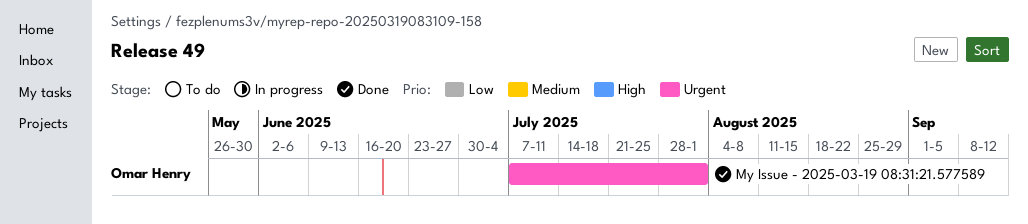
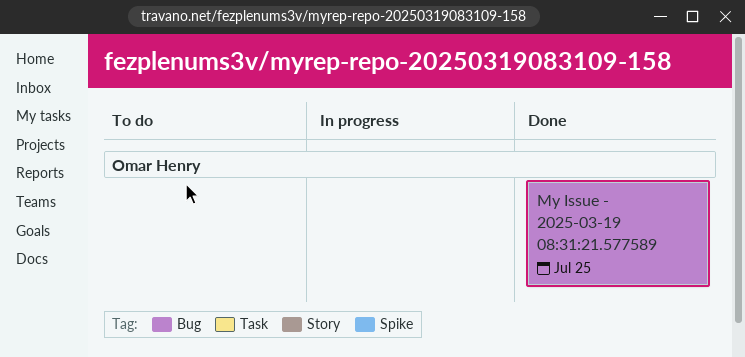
My Issue - 2025-03-19 08:31:21.577589, due: Aug 1 -> Jul 25

